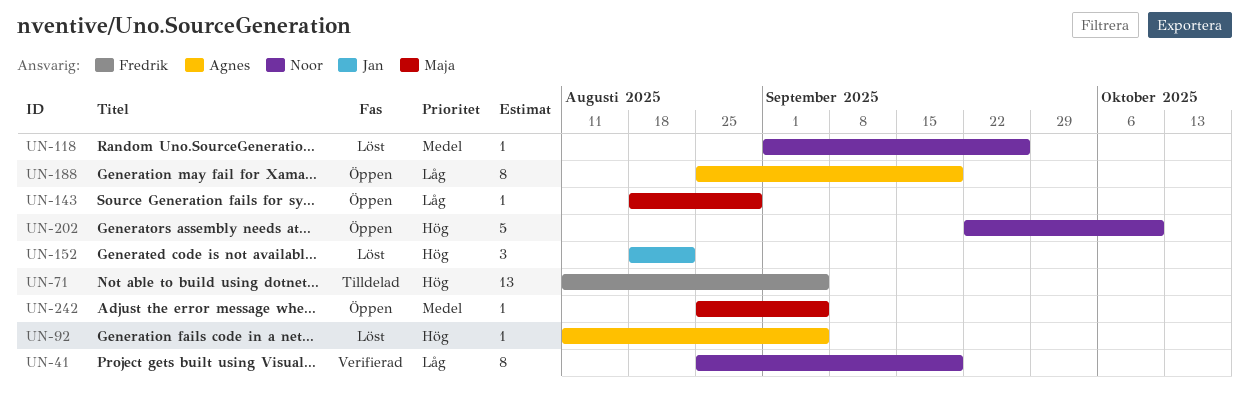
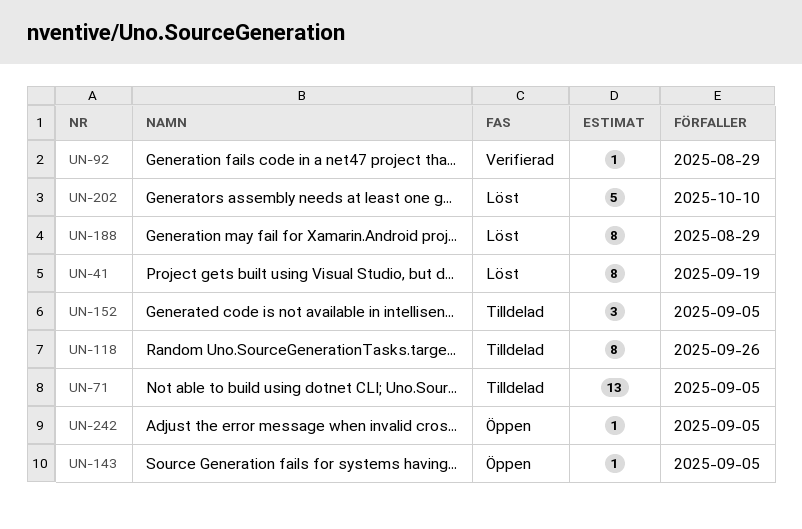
UN-41, status: Verifierad -> Löst
UN-92, status: Löst -> Verifierad
UN-92, due: Sep 5 -> Aug 29
UN-118, status: Löst -> Tilldelad
UN-118, estimate: 1 -> 8
UN-143, due: Aug 29 -> Sep 5
UN-152, status: Löst -> Tilldelad
UN-152, due: Aug 22 -> Sep 5
UN-188, status: Öppen -> Löst
UN-188, due: Sep 19 -> Aug 29
UN-202, status: Öppen -> Löst

